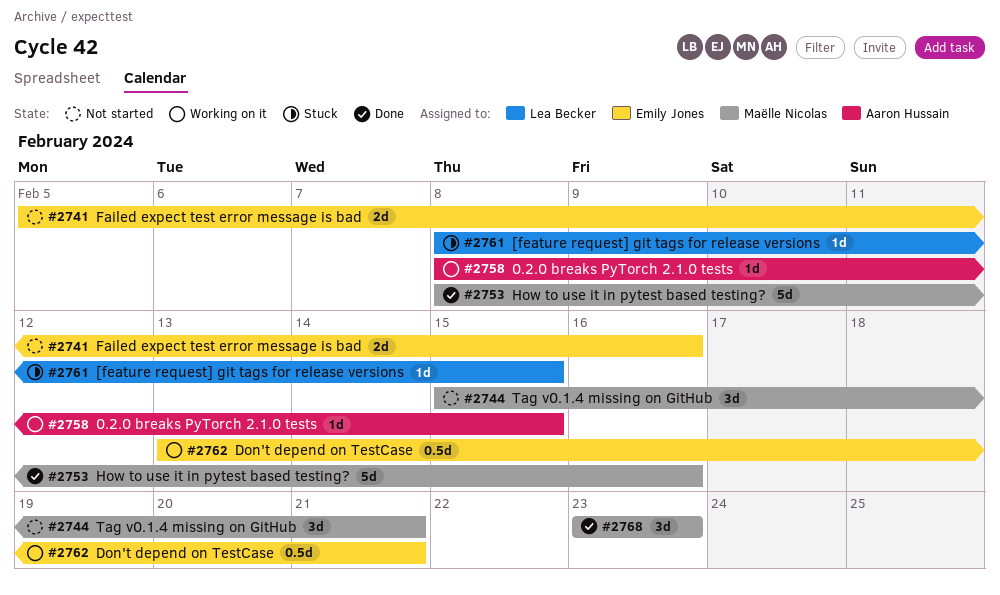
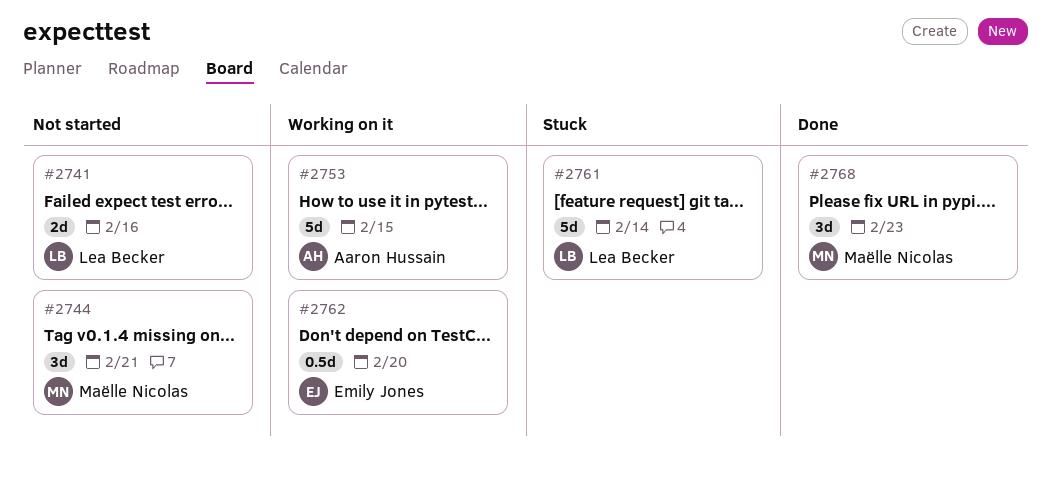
#2741, owner: Emily Jones -> Lea Becker
#2753, status: Done -> Working on it
#2753, owner: Maëlle Nicolas -> Aaron Hussain
#2753, due: Feb 16 -> Feb 15
#2758: present -> none
#2761, estimate: 1d -> 5d
#2761, due: Feb 15 -> Feb 14
#2762, due: Feb 21 -> Feb 20

